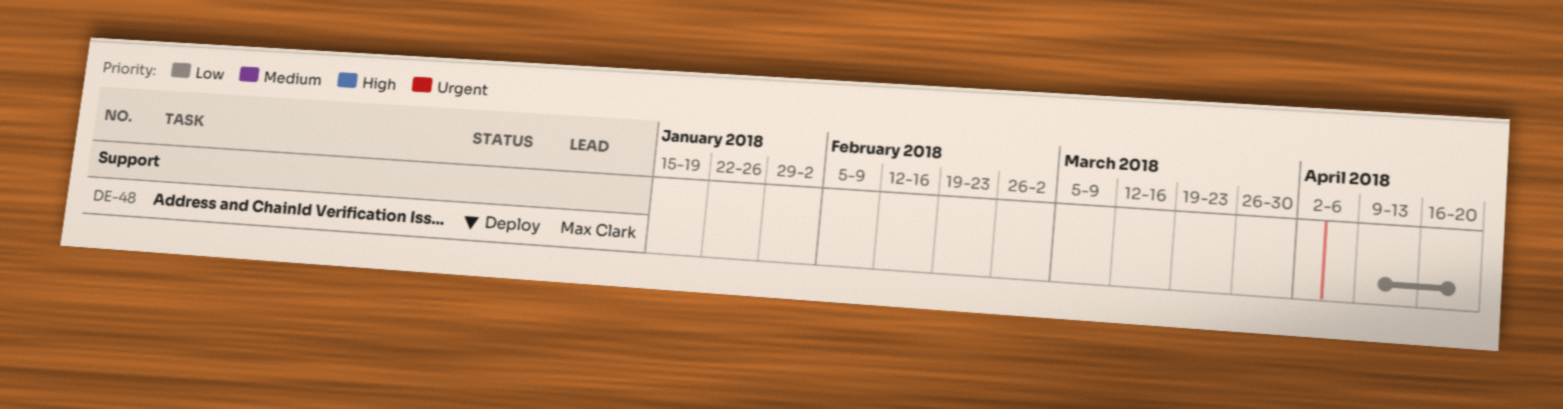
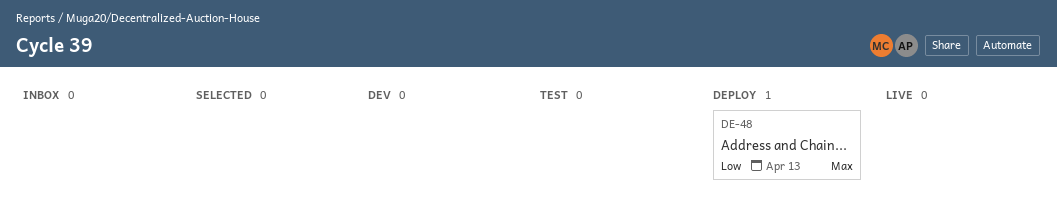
DE-48, due: Apr 20 -> Apr 13

